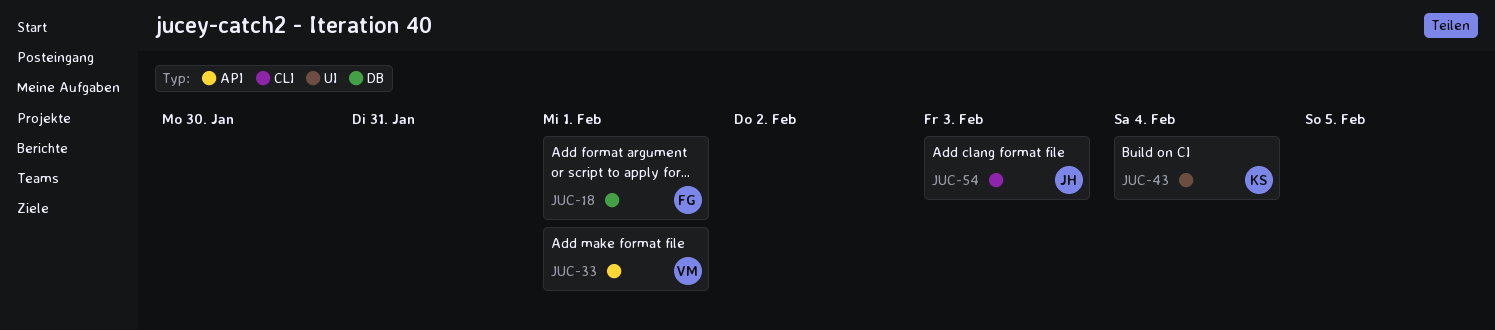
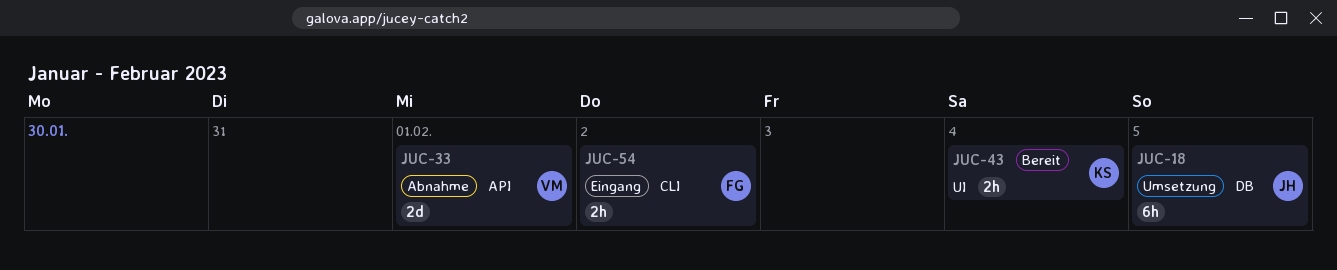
JUC-18, owner: FG -> JH
JUC-18, due: Feb 1 -> Feb 5
JUC-54, owner: JH -> FG
JUC-54, due: Feb 3 -> Feb 2

